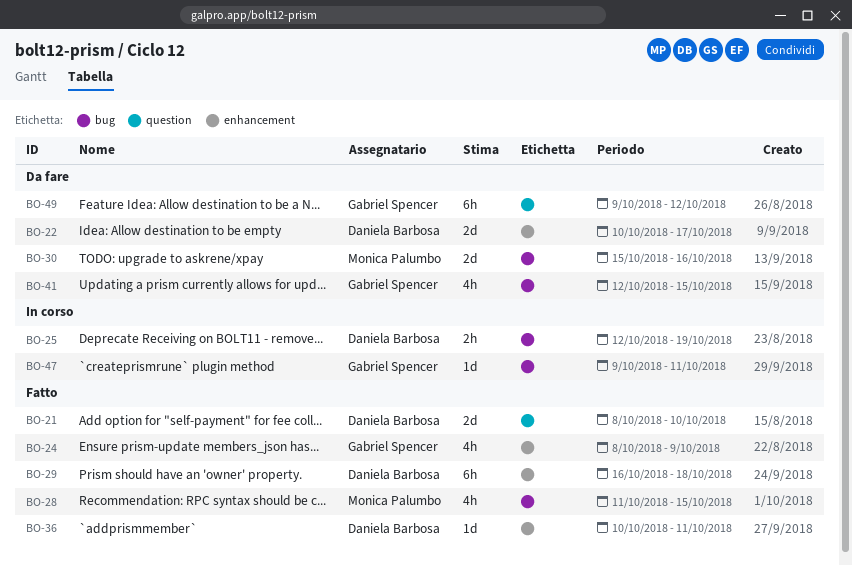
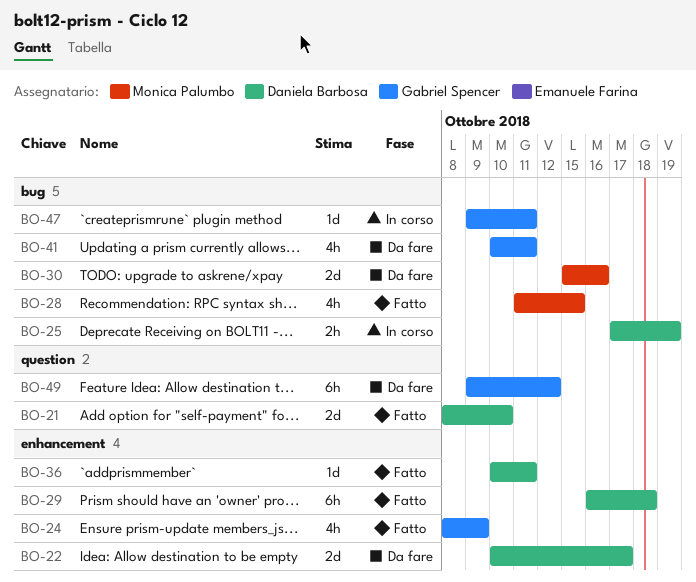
BO-25, start: Oct 12 -> Oct 17
BO-41, start: Oct 12 -> Oct 10
BO-41, due: Oct 15 -> Oct 11

